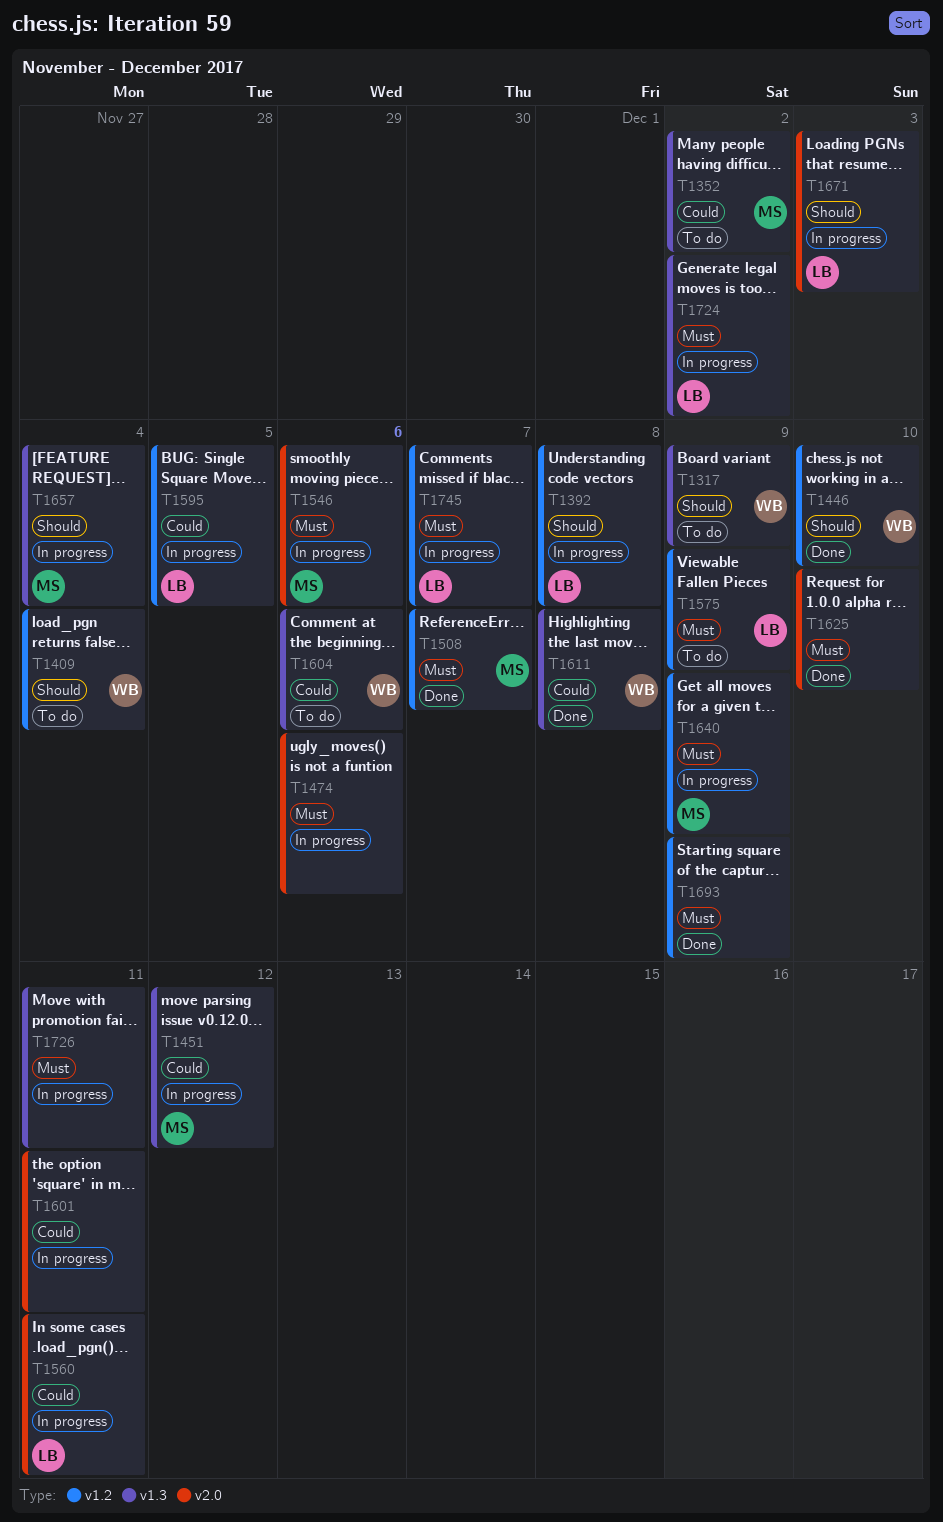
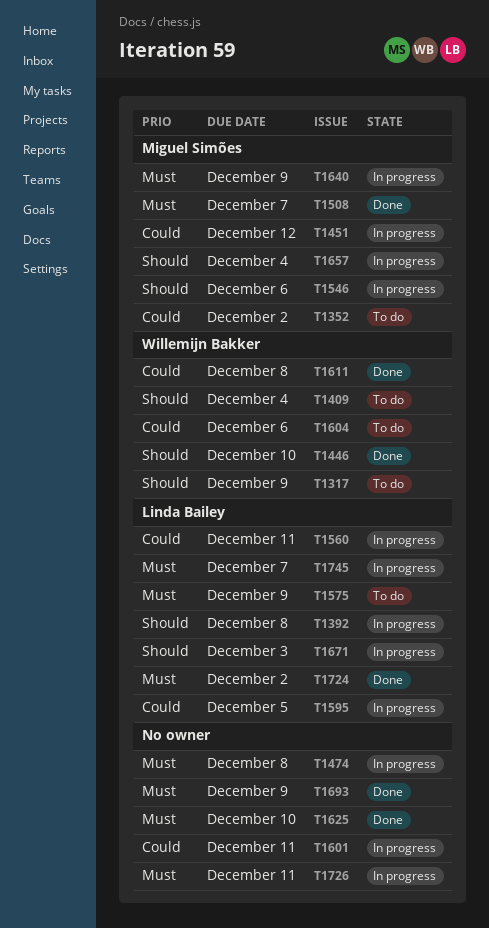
T1474, due: Dec 6 -> Dec 8
T1546, priority: Must -> Should
T1724, status: In progress -> Done

